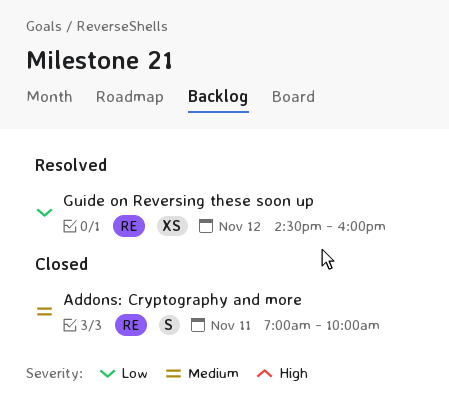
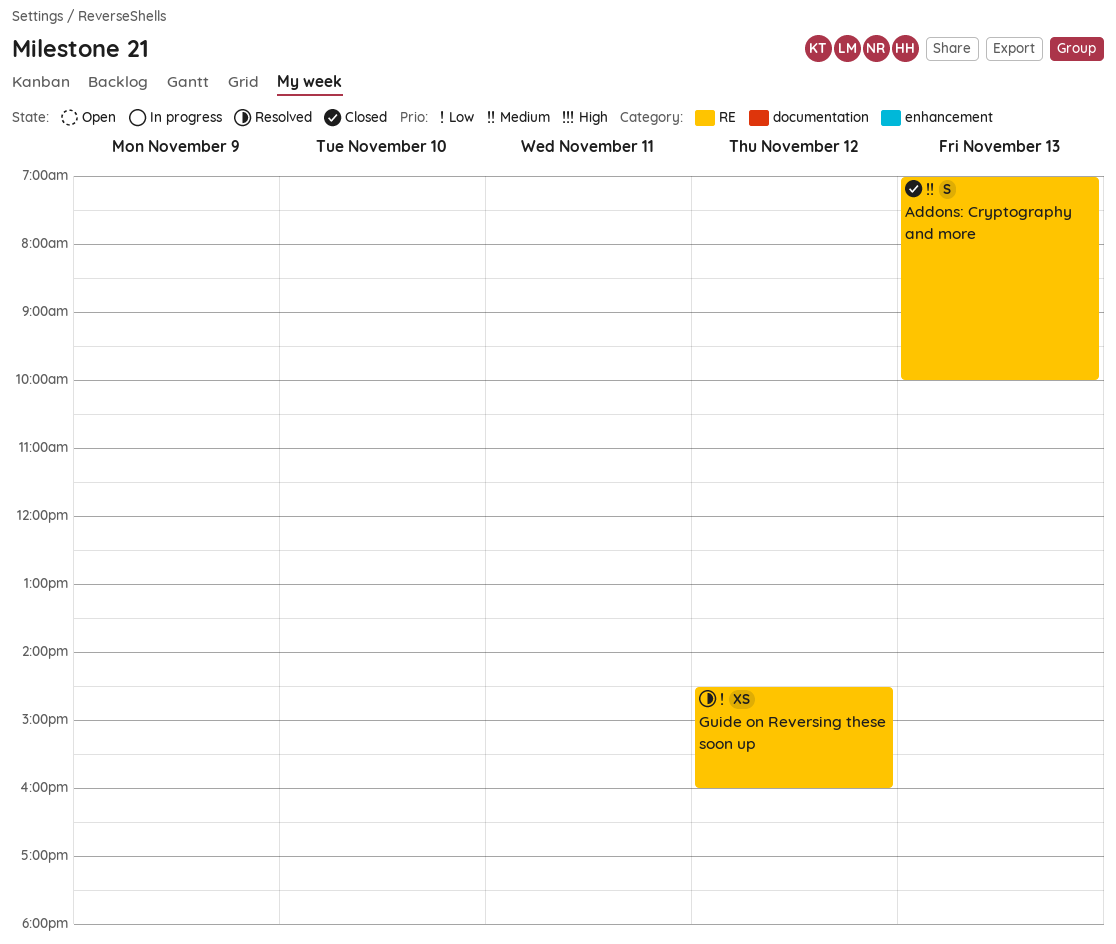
Addons: Cryptography and more, day: Nov 11 -> Nov 13

